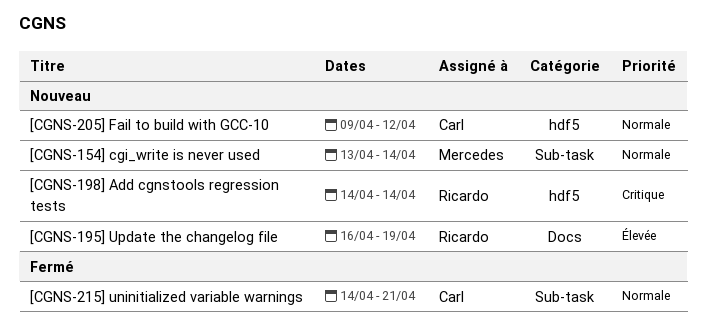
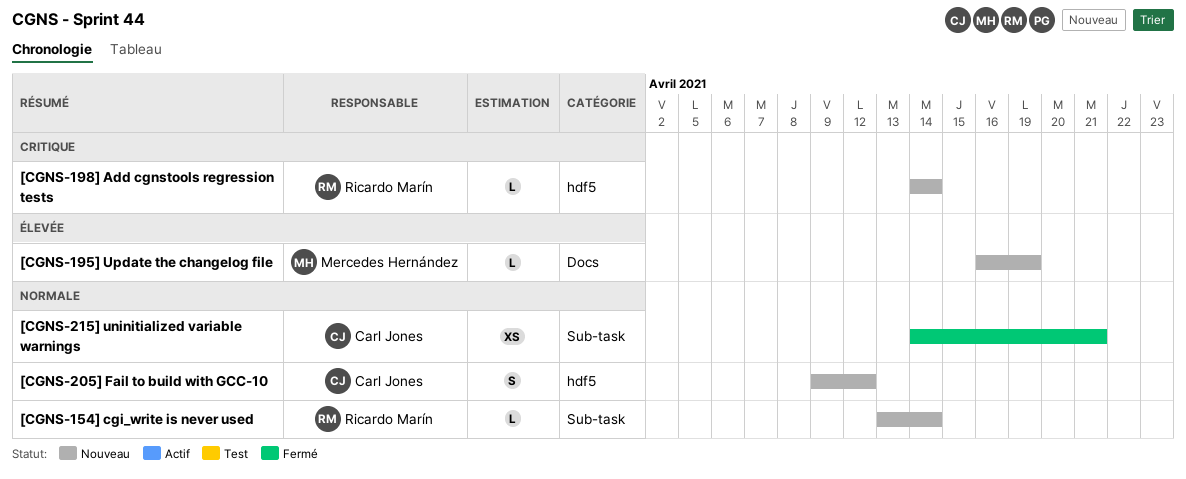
[CGNS-154] cgi_write is never used, owner: Mercedes Hernández -> Ricardo Marín
[CGNS-195] Update the changelog file, owner: Ricardo Marín -> Mercedes Hernández

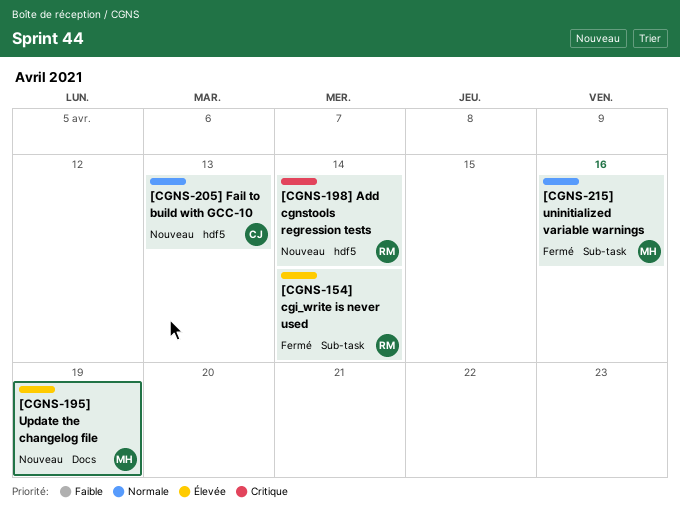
[CGNS-154] cgi_write is never used, status: Nouveau -> Fermé
[CGNS-154] cgi_write is never used, priority: Normale -> Élevée
[CGNS-205] Fail to build with GCC-10, due: Apr 12 -> Apr 13
[CGNS-215] uninitialized variable warnings, owner: Carl Jones -> Mercedes Hernández
[CGNS-215] uninitialized variable warnings, due: Apr 21 -> Apr 16

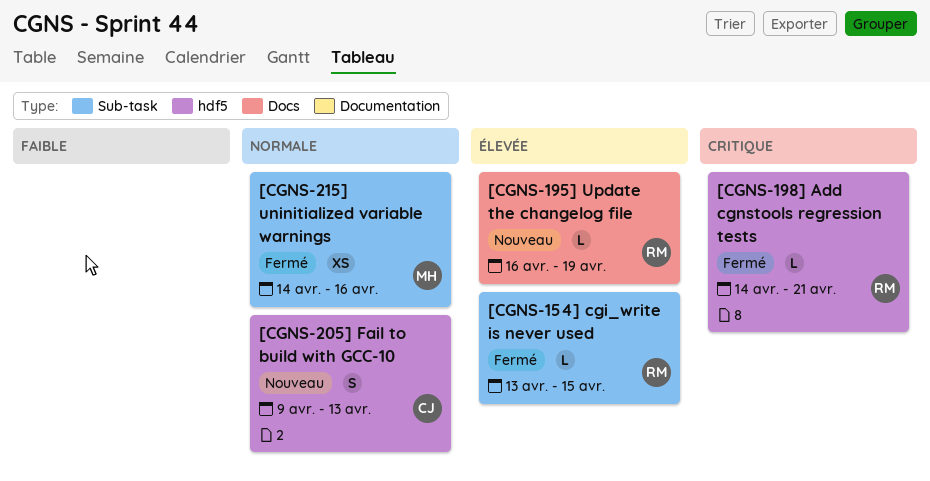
[CGNS-154] cgi_write is never used, due: Apr 14 -> Apr 15
[CGNS-195] Update the changelog file, owner: MH -> RM
[CGNS-198] Add cgnstools regression tests, status: Nouveau -> Fermé
[CGNS-198] Add cgnstools regression tests, due: Apr 14 -> Apr 21

